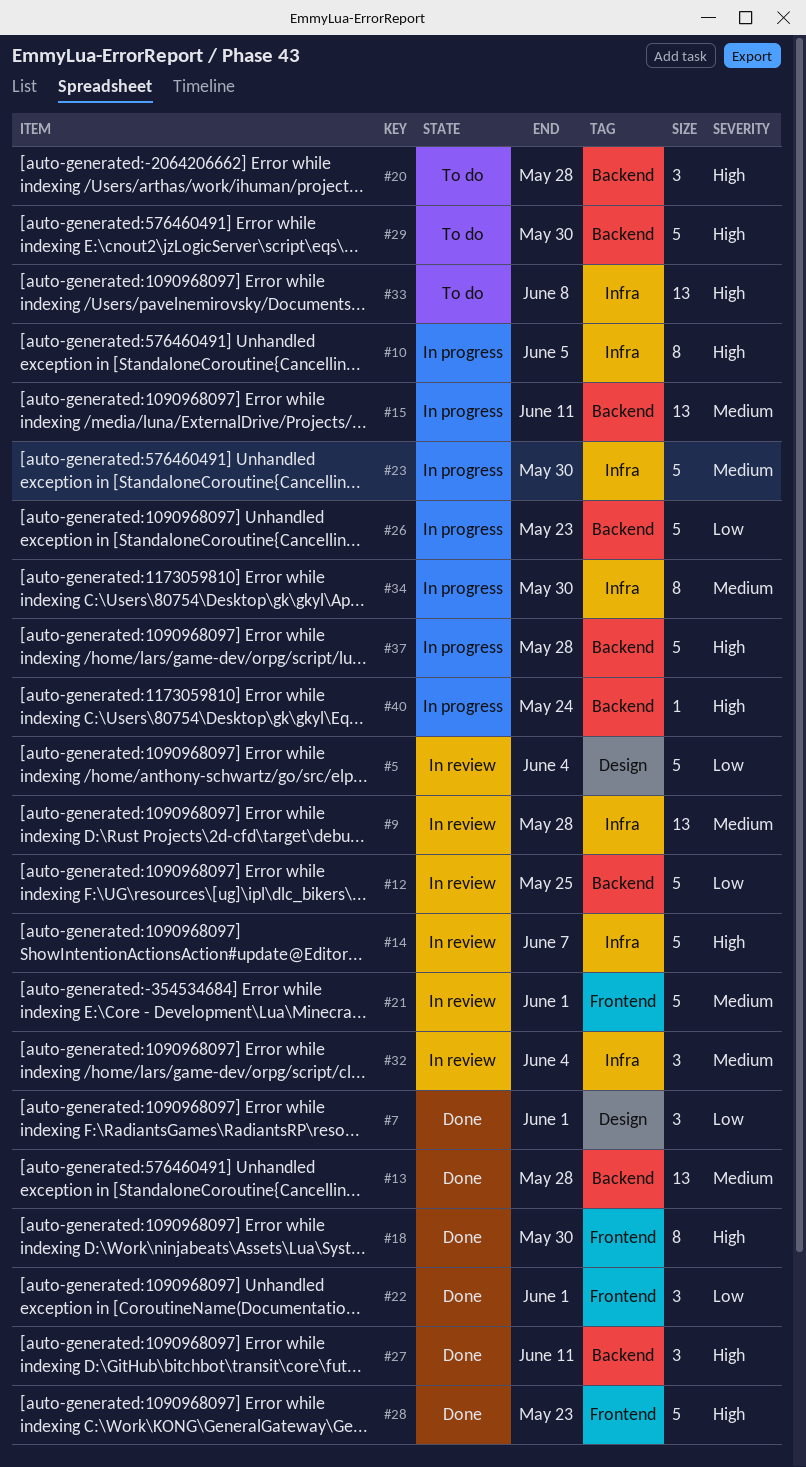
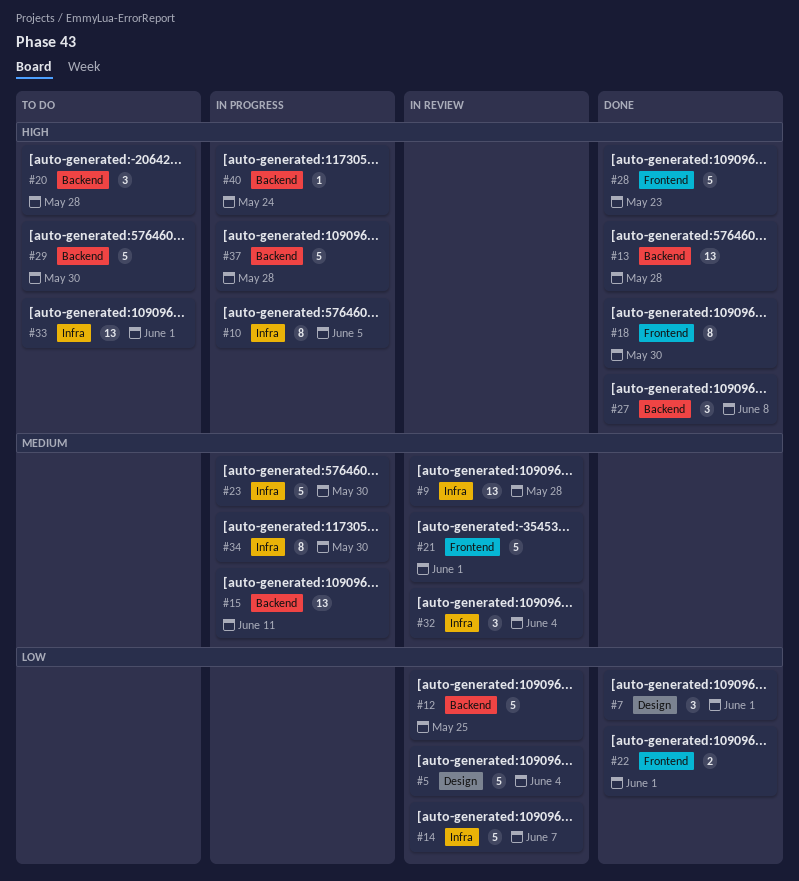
#13, priority: Medium -> High
#14, priority: High -> Low
#22, estimate: 3 -> 2
#26: present -> none
#27, due: Jun 11 -> Jun 8
#33, due: Jun 8 -> Jun 1

